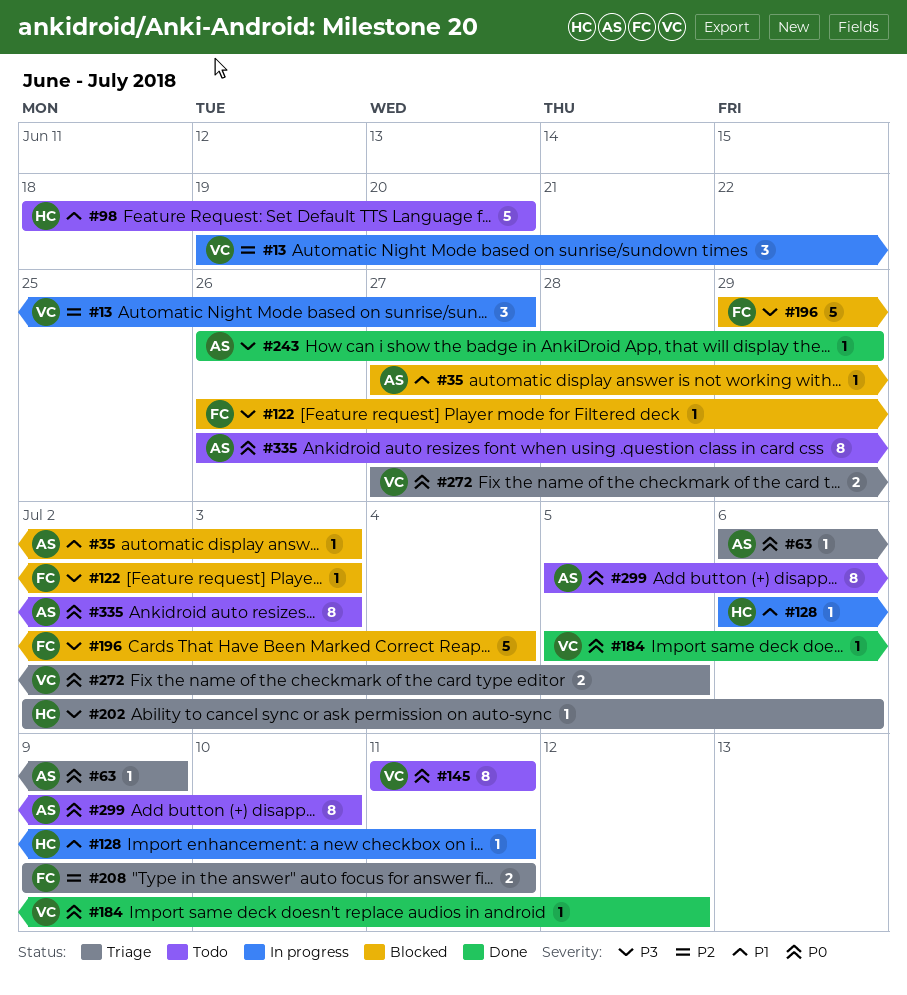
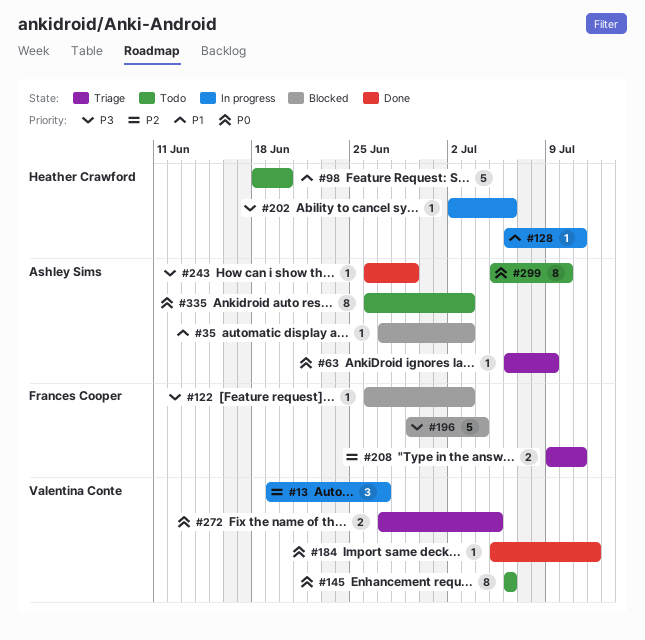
#145, start: Jul 11 -> Jul 6
#145, due: Jul 11 -> Jul 6
#202, status: Triage -> In progress

